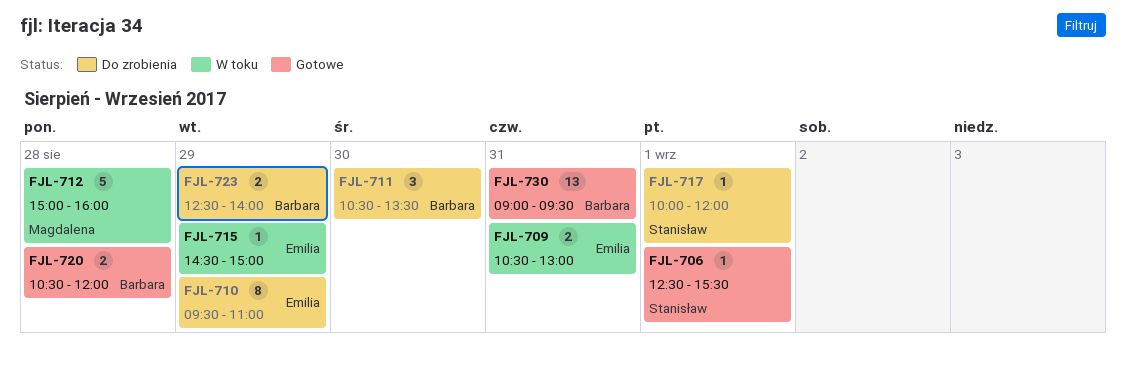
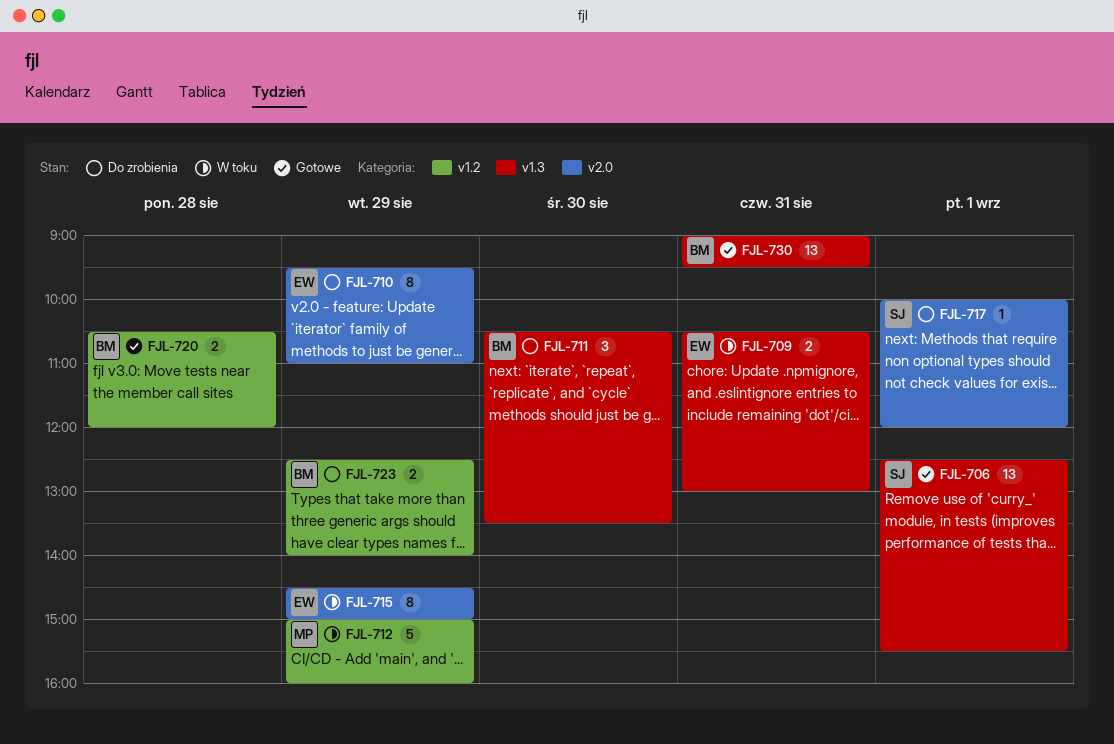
FJL-706, estimate: 1 -> 13
FJL-712, day: Aug 28 -> Aug 29
FJL-715, estimate: 1 -> 8

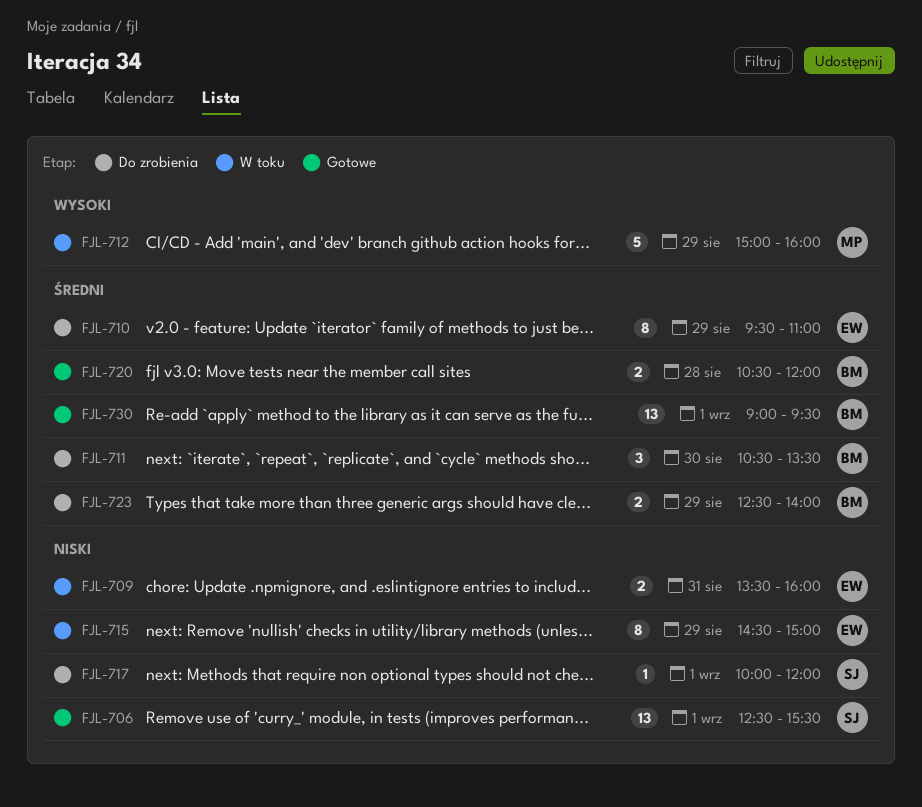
FJL-709, begins: 10:30 -> 13:30
FJL-709, ends: 13:00 -> 16:00
FJL-730, day: Aug 31 -> Sep 1

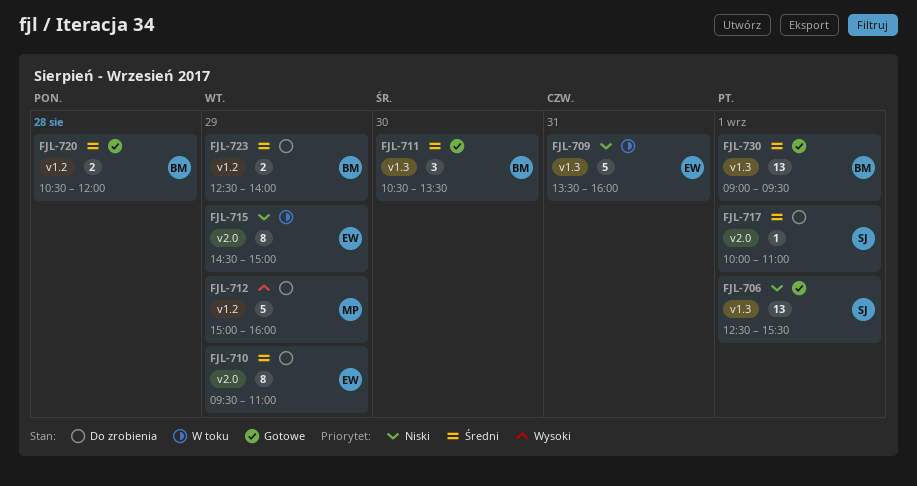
FJL-709, estimate: 2 -> 5
FJL-711, status: Do zrobienia -> Gotowe
FJL-712, status: W toku -> Do zrobienia
FJL-717, priority: Niski -> Średni
FJL-717, ends: 12:00 -> 11:00

